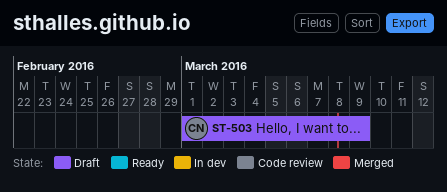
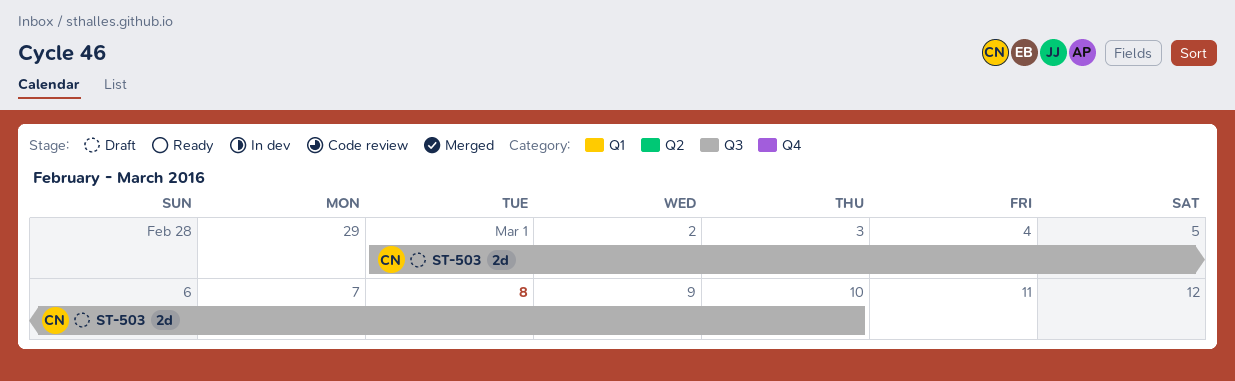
ST-503, due: Mar 9 -> Mar 10

